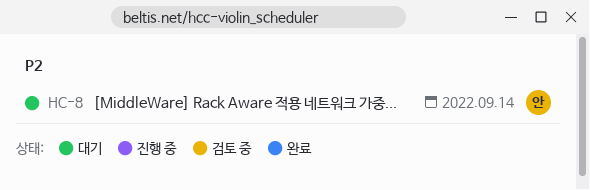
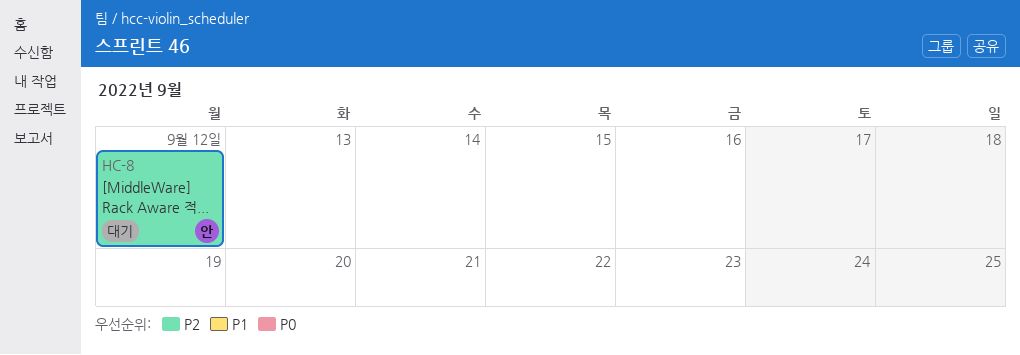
HC-8, due: Sep 14 -> Sep 12

